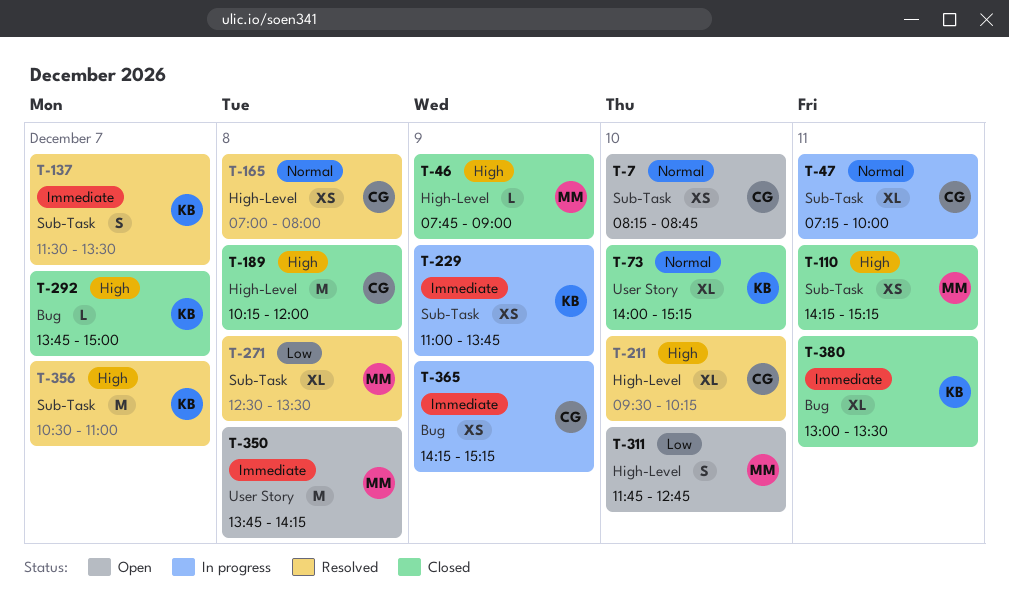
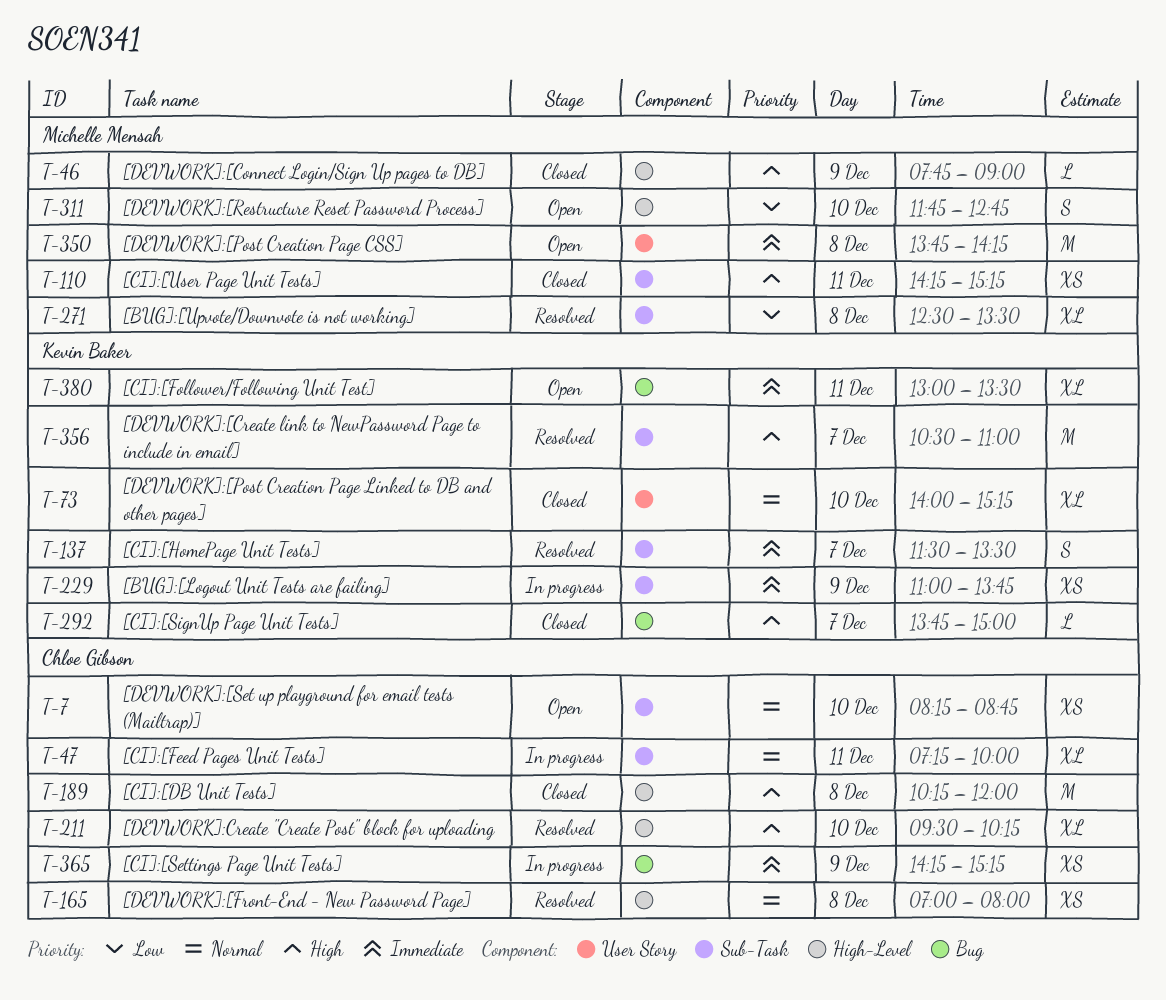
T-380, status: Closed -> Open

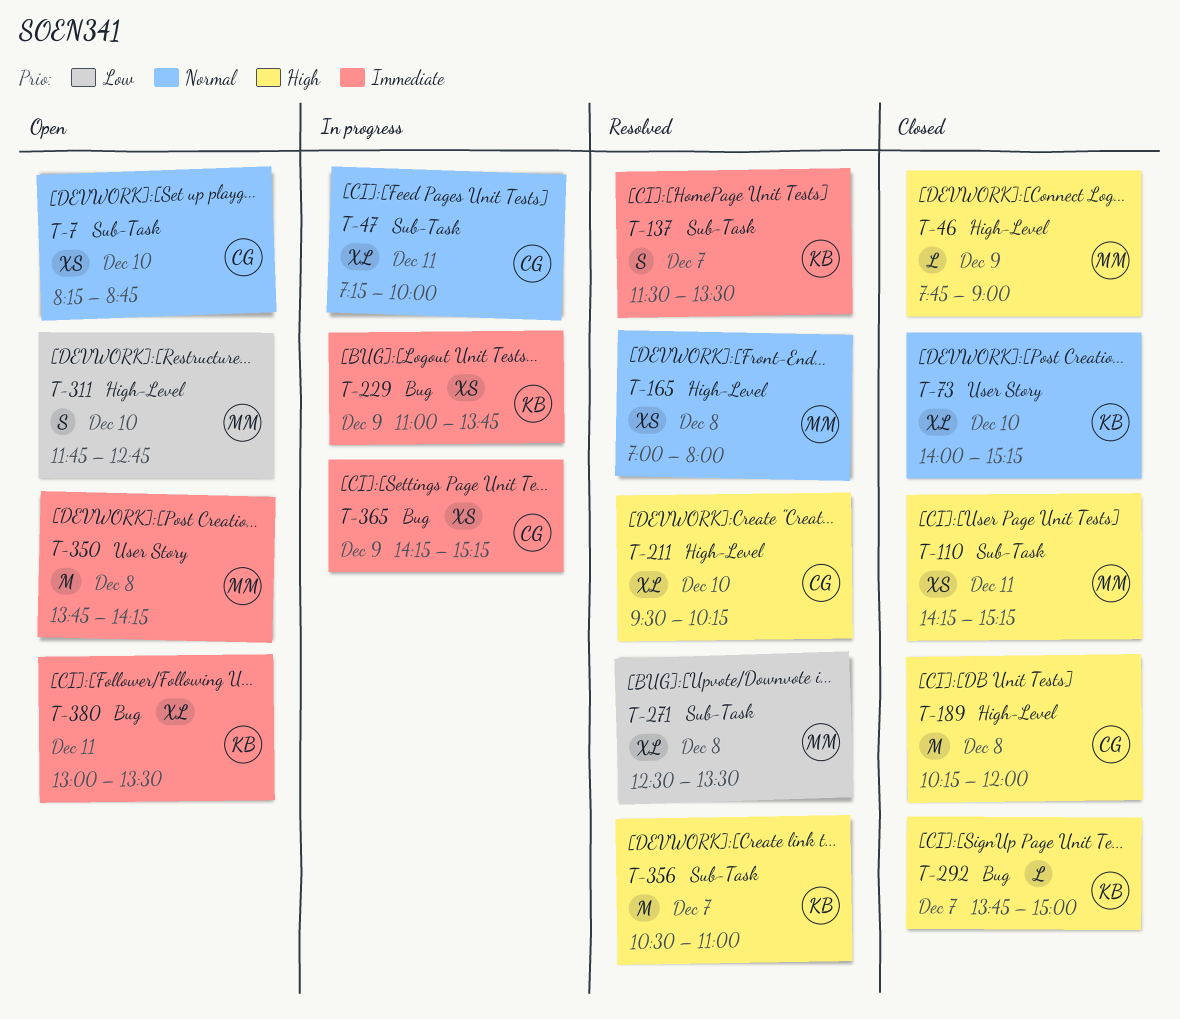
T-165, owner: Chloe Gibson -> Michelle Mensah
T-229, label: Sub-Task -> Bug

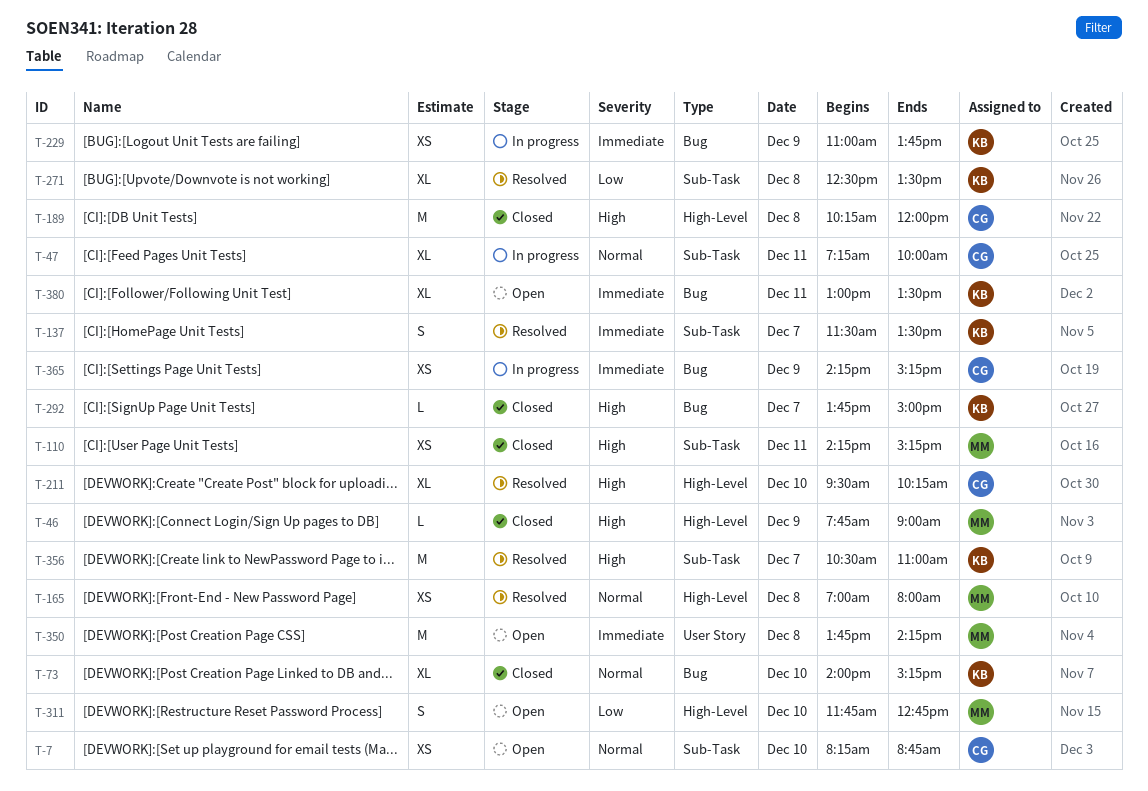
T-73, label: User Story -> Bug
T-271, owner: MM -> KB

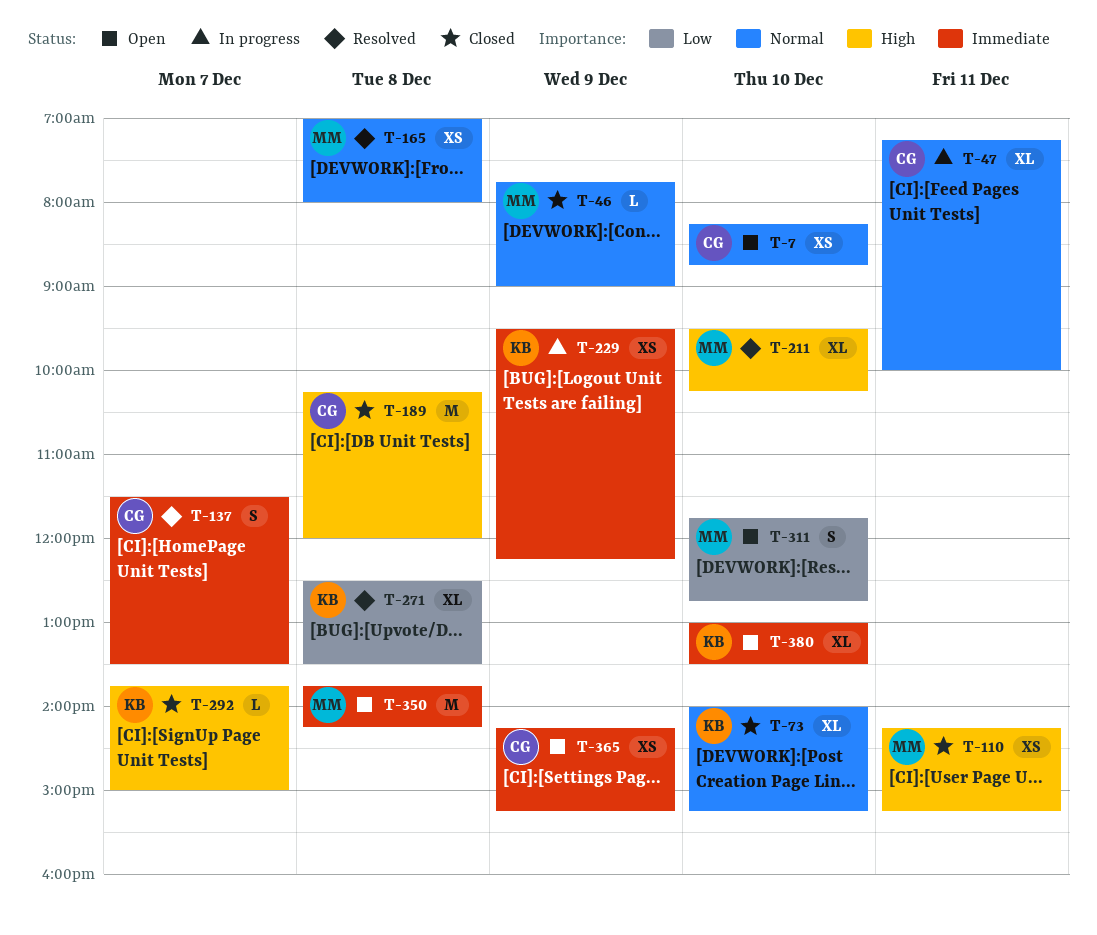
T-46, priority: High -> Normal
T-137, owner: KB -> CG
T-211, owner: CG -> MM
T-229, begins: 11:00 -> 09:30
T-229, ends: 13:45 -> 12:15
T-356: present -> none
T-365, status: In progress -> Open
T-380, day: Dec 11 -> Dec 10

